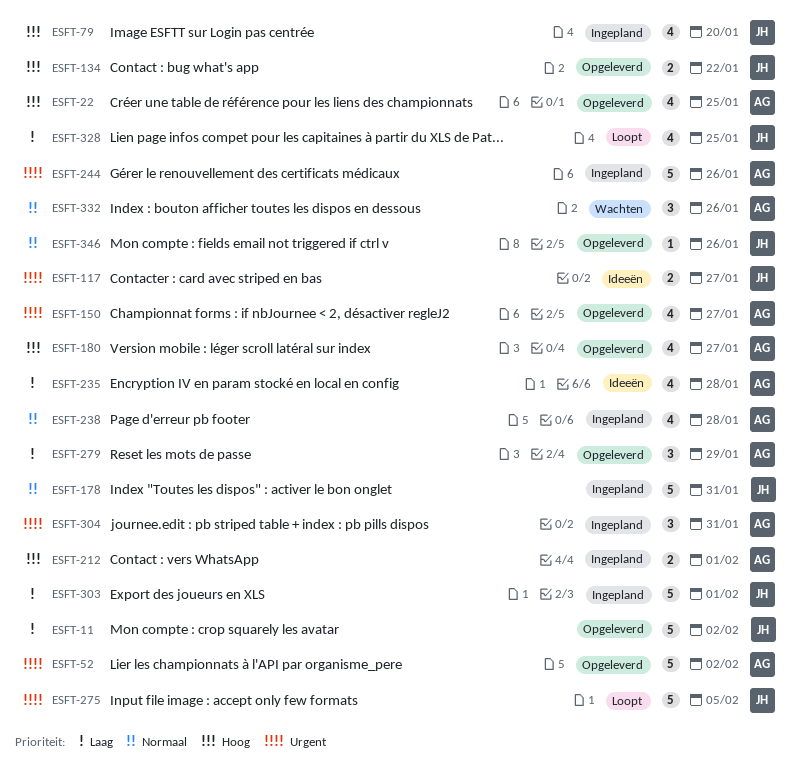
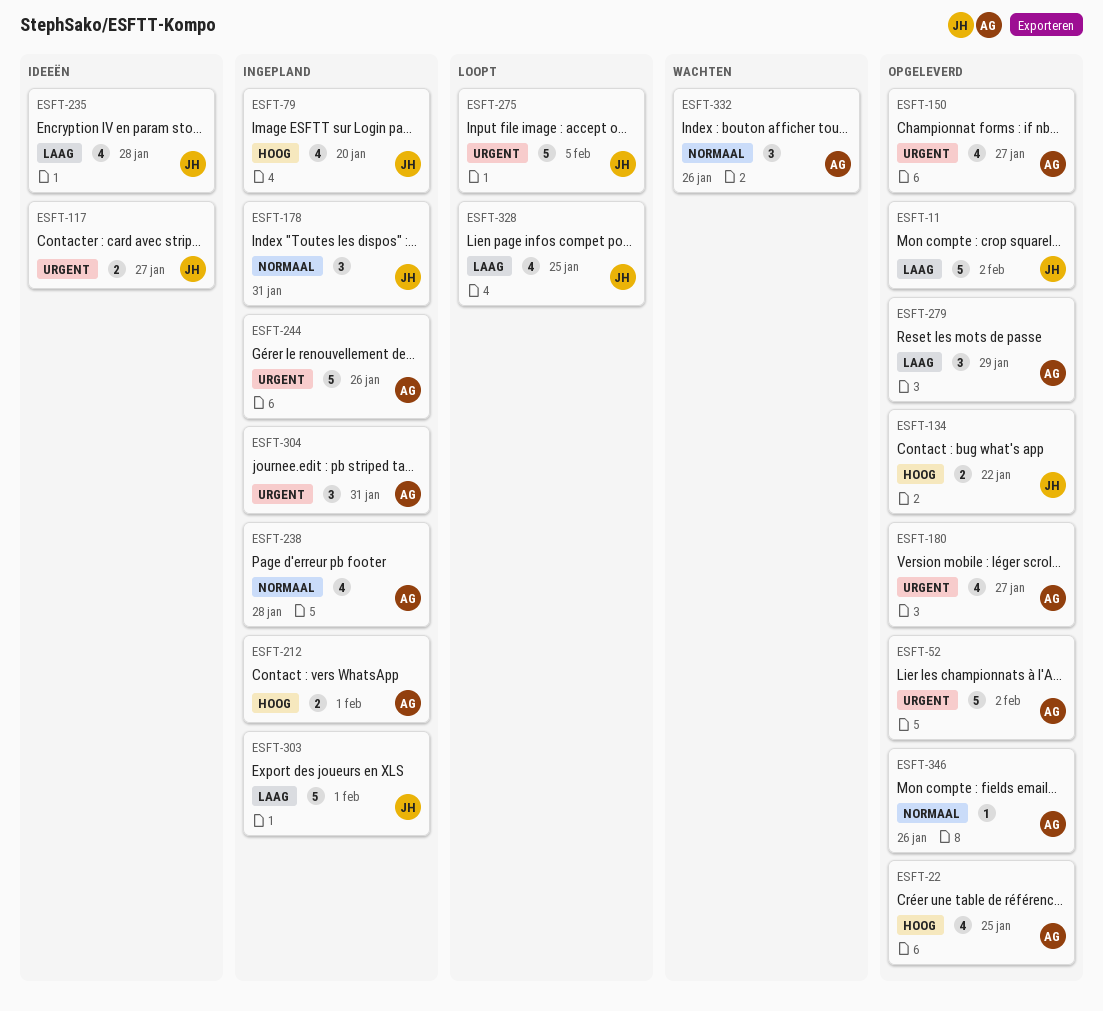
ESFT-178, estimate: 5 -> 3
ESFT-180, priority: Hoog -> Urgent
ESFT-235, owner: AG -> JH
ESFT-346, owner: JH -> AG

